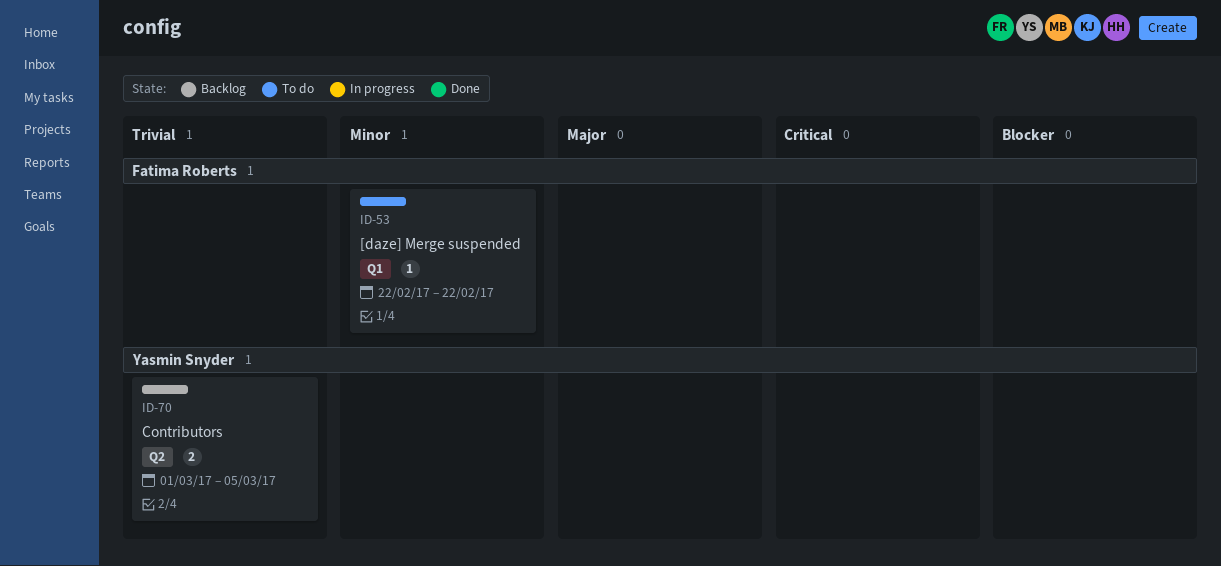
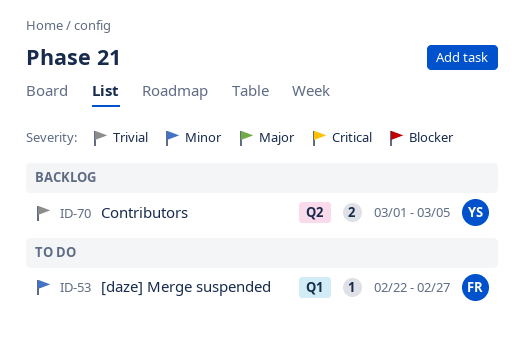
ID-53, due: Feb 22 -> Feb 27

